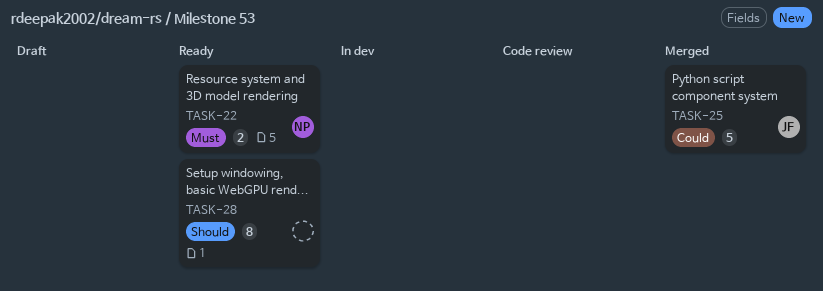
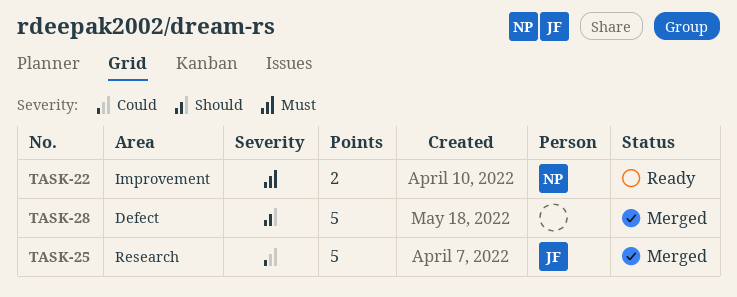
TASK-28, status: Ready -> Merged
TASK-28, estimate: 8 -> 5

